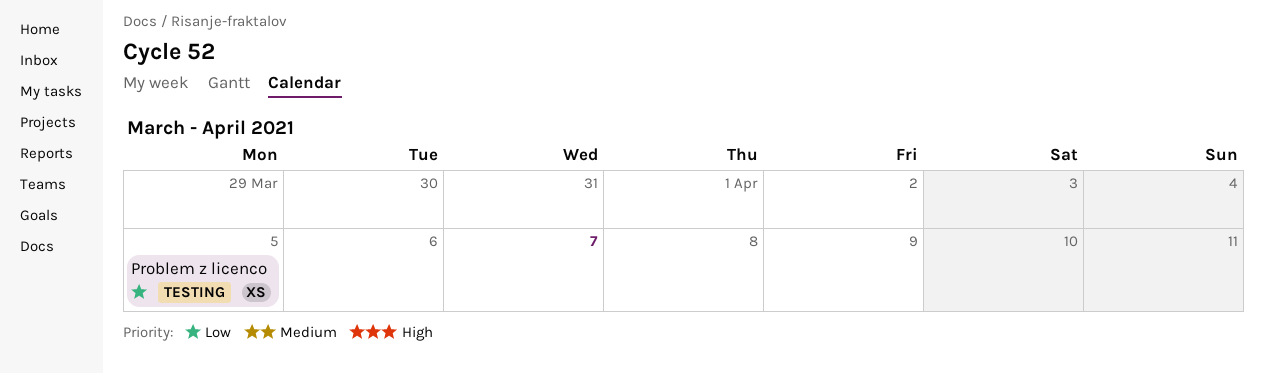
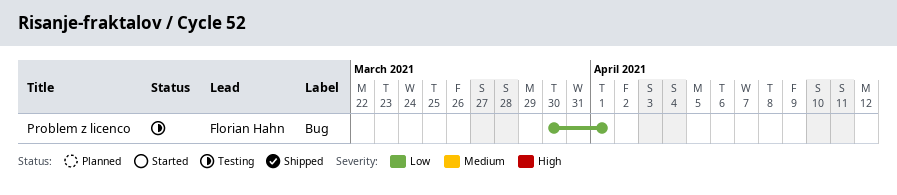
Problem z licenco, due: Apr 5 -> Apr 1

